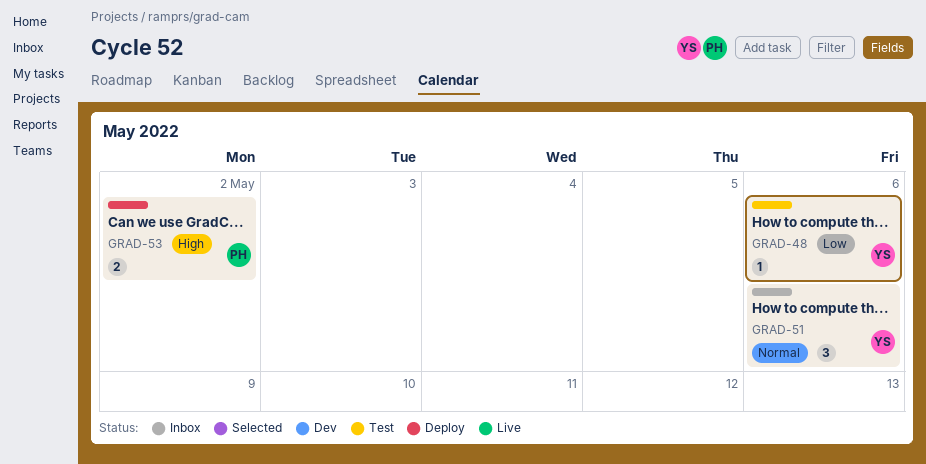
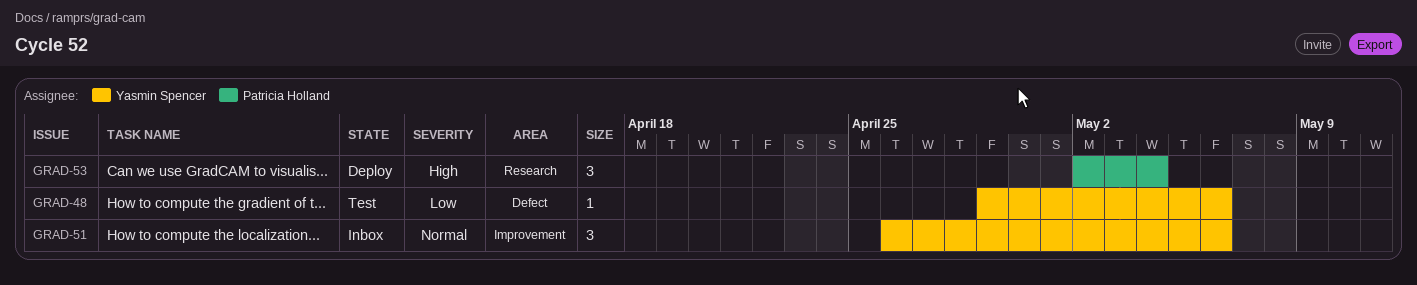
GRAD-53, estimate: 2 -> 3
GRAD-53, due: May 2 -> May 4

